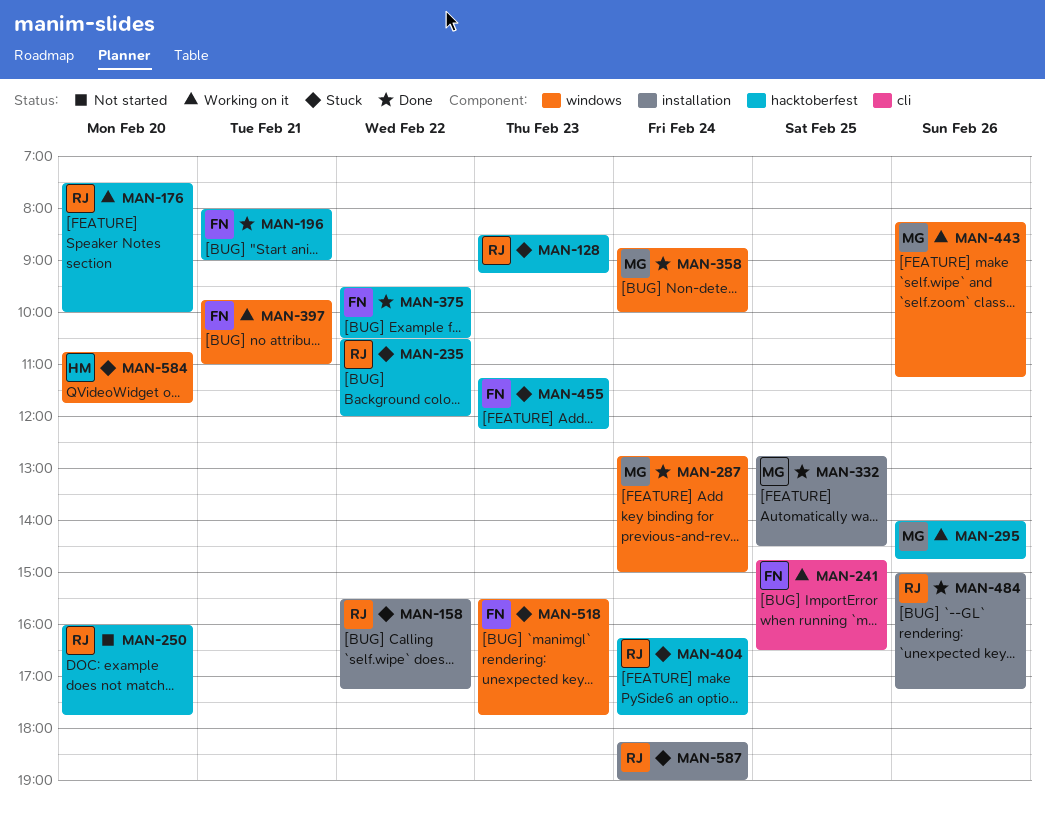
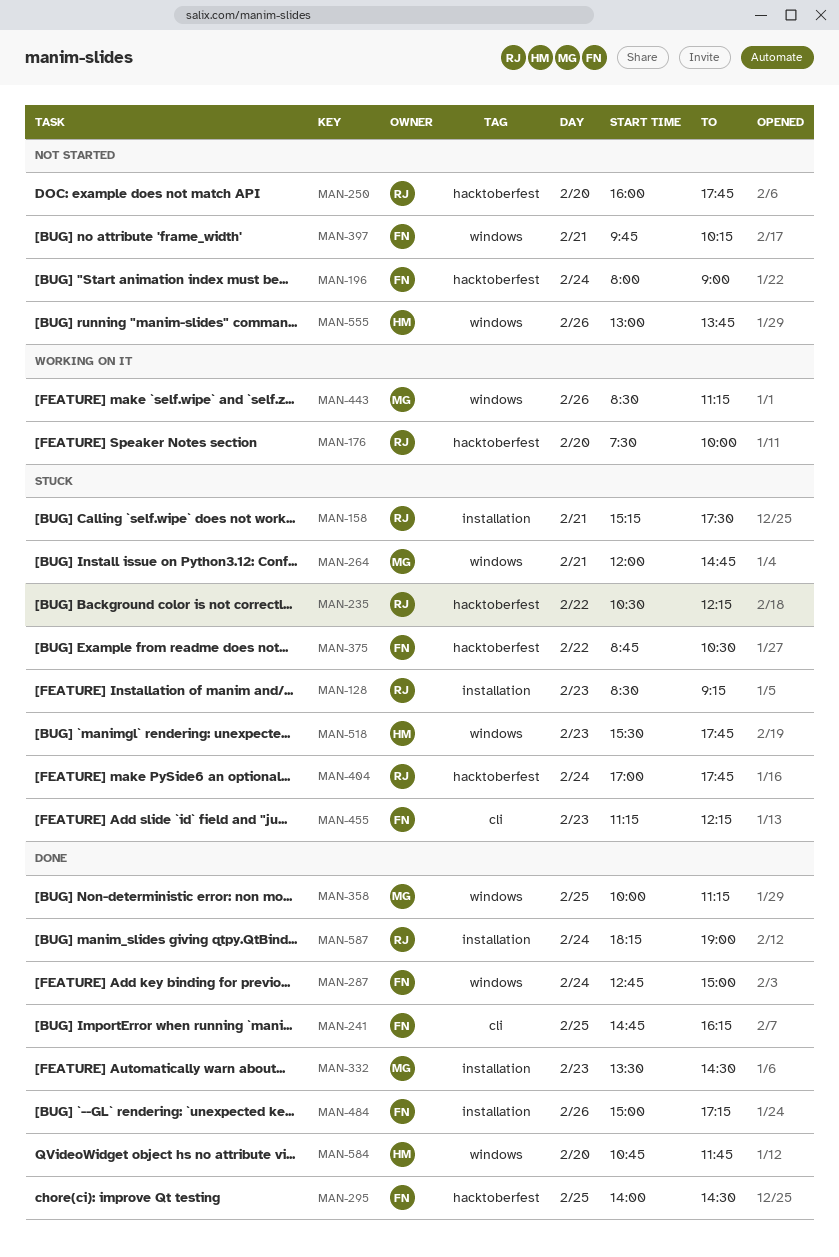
MAN-128, label: hacktoberfest -> installation
MAN-158, day: Feb 22 -> Feb 21
MAN-158, begins: 15:30 -> 15:15
MAN-158, ends: 17:15 -> 17:30
MAN-196, status: Done -> Not started
MAN-196, day: Feb 21 -> Feb 24
MAN-235, ends: 12:00 -> 12:15
MAN-241, status: Working on it -> Done
MAN-241, ends: 16:30 -> 16:15
MAN-264: none -> present
MAN-287, owner: MG -> FN
MAN-295, status: Working on it -> Done
MAN-295, owner: MG -> FN
MAN-295, day: Feb 26 -> Feb 25
MAN-295, ends: 14:45 -> 14:30
MAN-332, day: Feb 25 -> Feb 23
MAN-332, begins: 12:45 -> 13:30
MAN-358, day: Feb 24 -> Feb 25
MAN-358, begins: 08:45 -> 10:00
MAN-358, ends: 10:00 -> 11:15
MAN-375, status: Done -> Stuck
MAN-375, begins: 09:30 -> 08:45
MAN-397, status: Working on it -> Not started
MAN-397, ends: 11:00 -> 10:15
MAN-404, begins: 16:15 -> 17:00
MAN-443, begins: 08:15 -> 08:30
MAN-455, label: hacktoberfest -> cli
MAN-484, owner: RJ -> FN
MAN-518, owner: FN -> HM
MAN-555: none -> present
MAN-584, status: Stuck -> Done
MAN-587, status: Stuck -> Done

